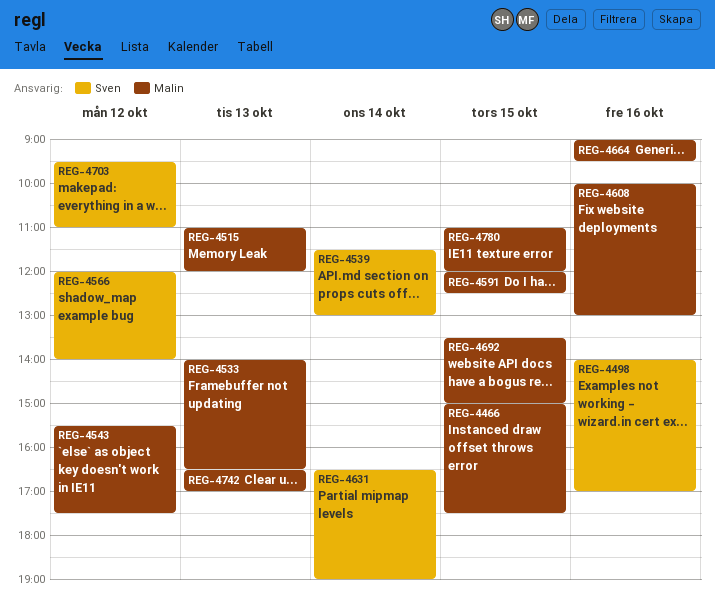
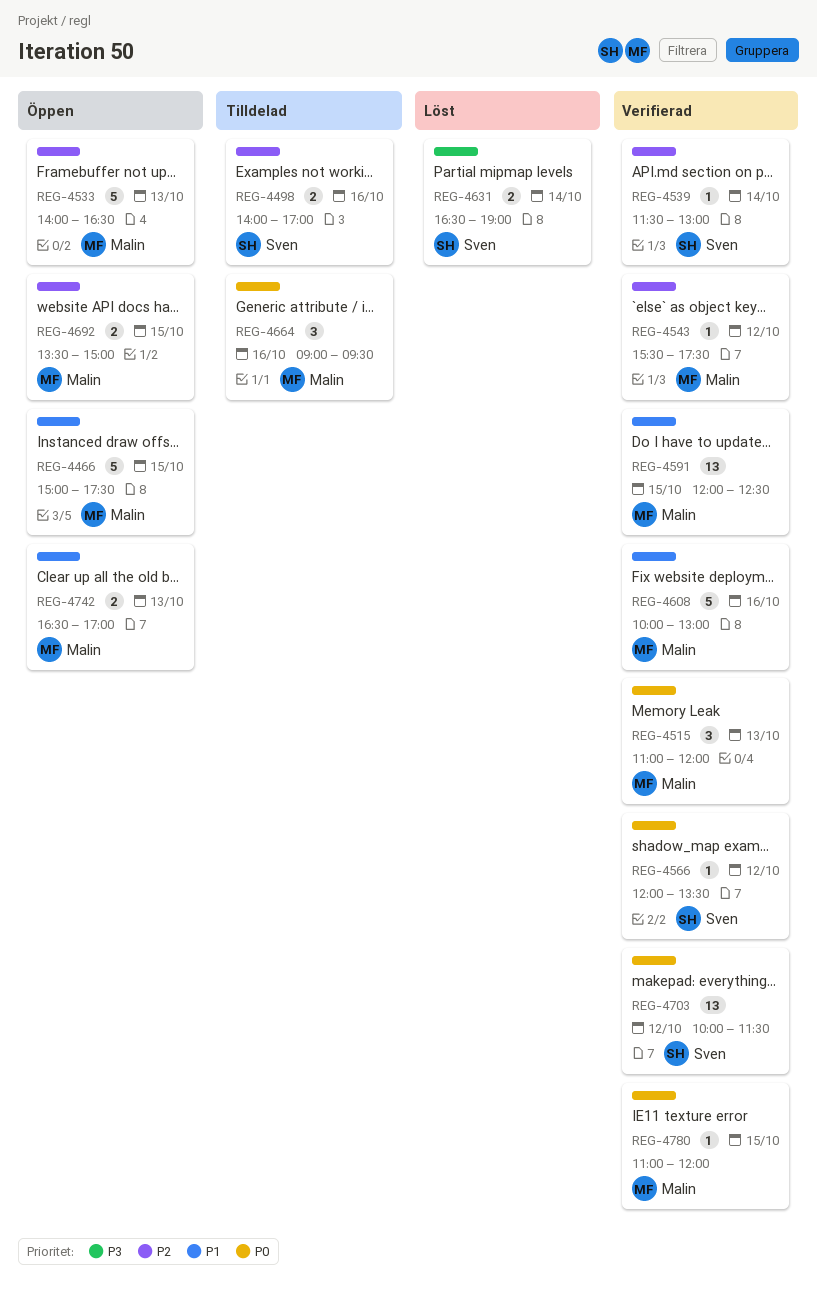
REG-4566, ends: 14:00 -> 13:30
REG-4703, begins: 09:30 -> 10:00
REG-4703, ends: 11:00 -> 11:30

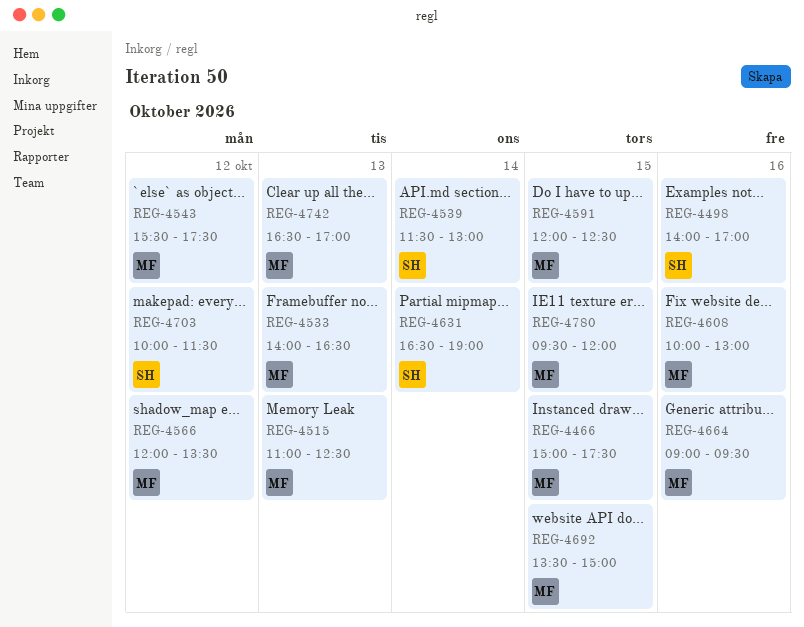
REG-4515, ends: 12:00 -> 12:30
REG-4566, owner: Sven -> Malin
REG-4780, begins: 11:00 -> 09:30

